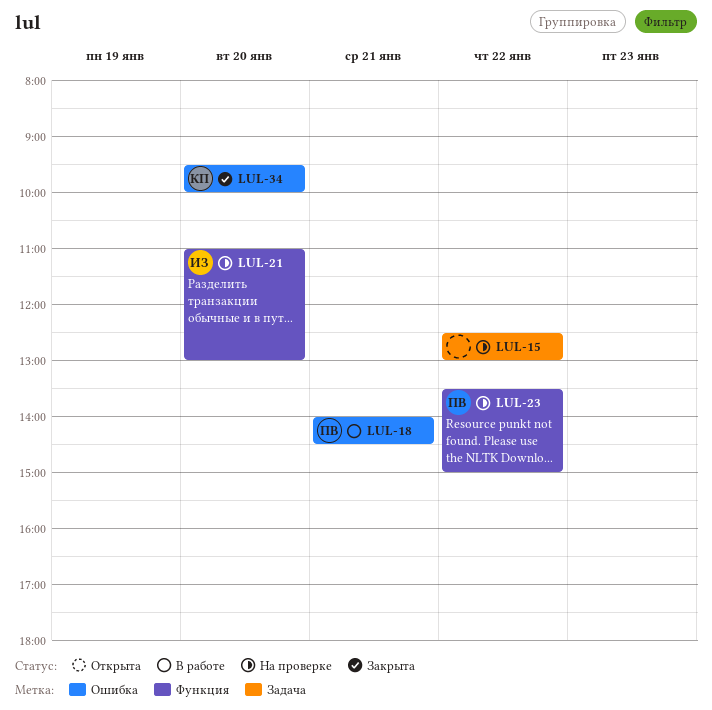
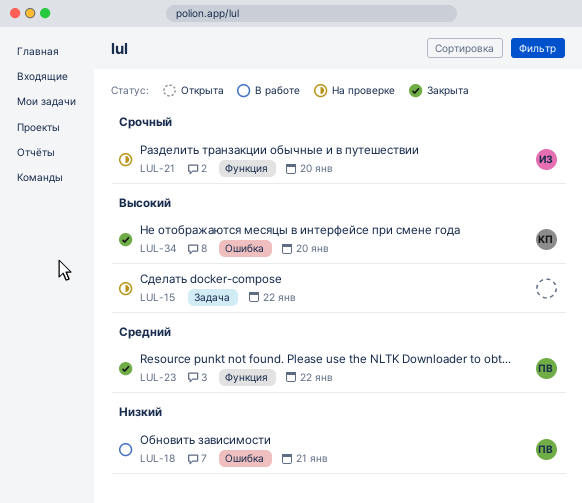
LUL-23, status: На проверке -> Закрыта

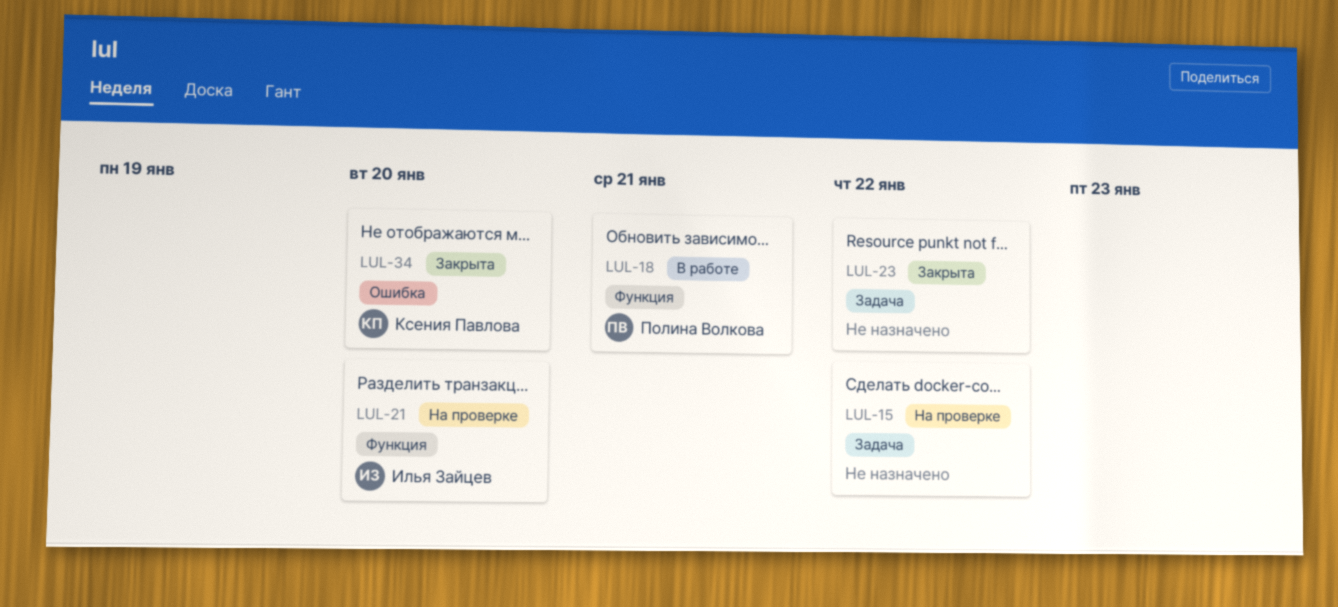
LUL-18, label: Ошибка -> Функция
LUL-23, owner: Полина Волкова -> none
LUL-23, label: Функция -> Задача

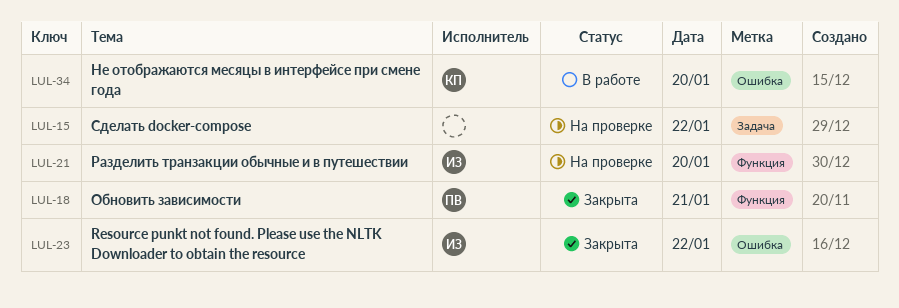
LUL-18, status: В работе -> Закрыта
LUL-23, owner: none -> Илья Зайцев
LUL-23, label: Задача -> Ошибка
LUL-34, status: Закрыта -> В работе

